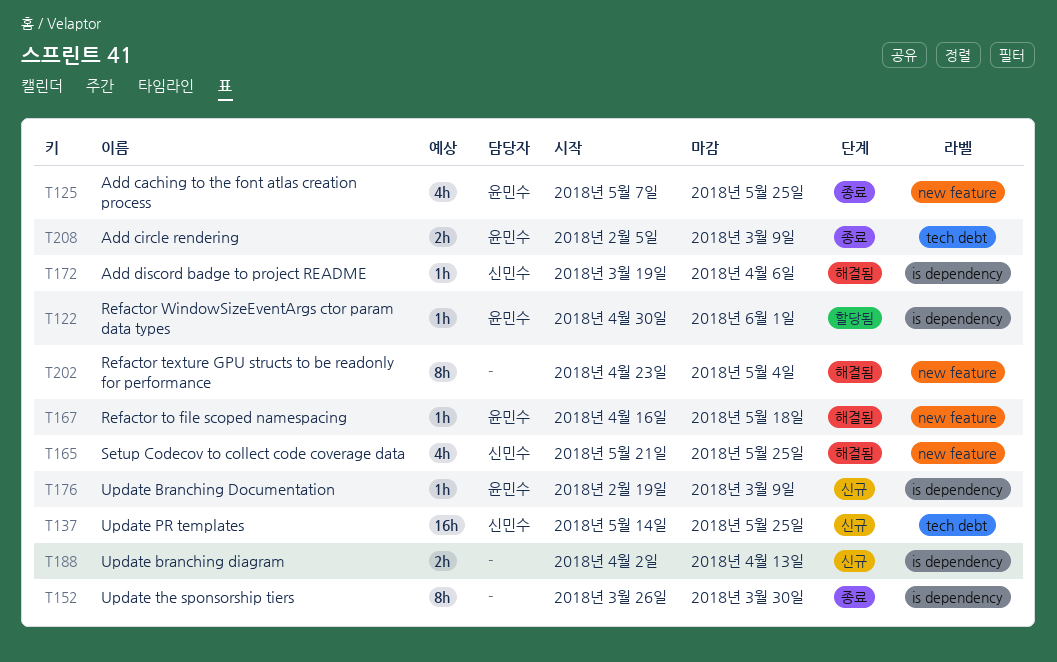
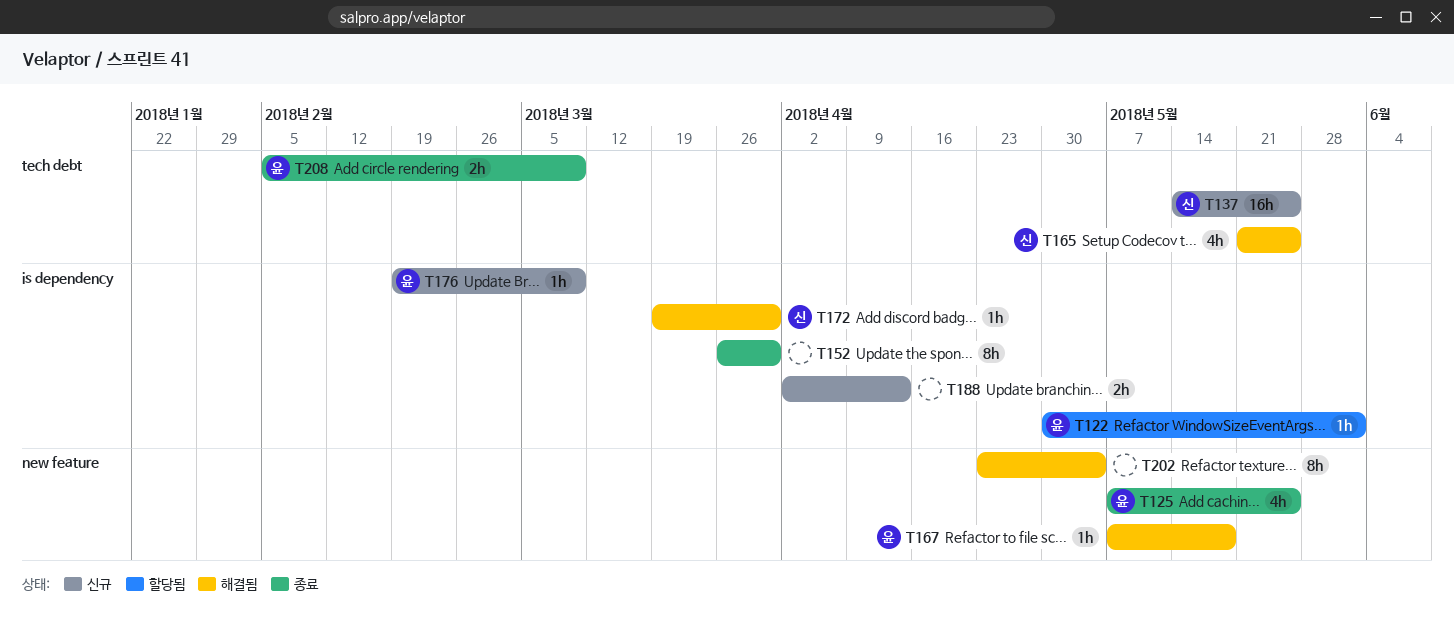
T165, label: new feature -> tech debt
T167, start: Apr 16 -> May 7
T172, due: Apr 6 -> Mar 30

